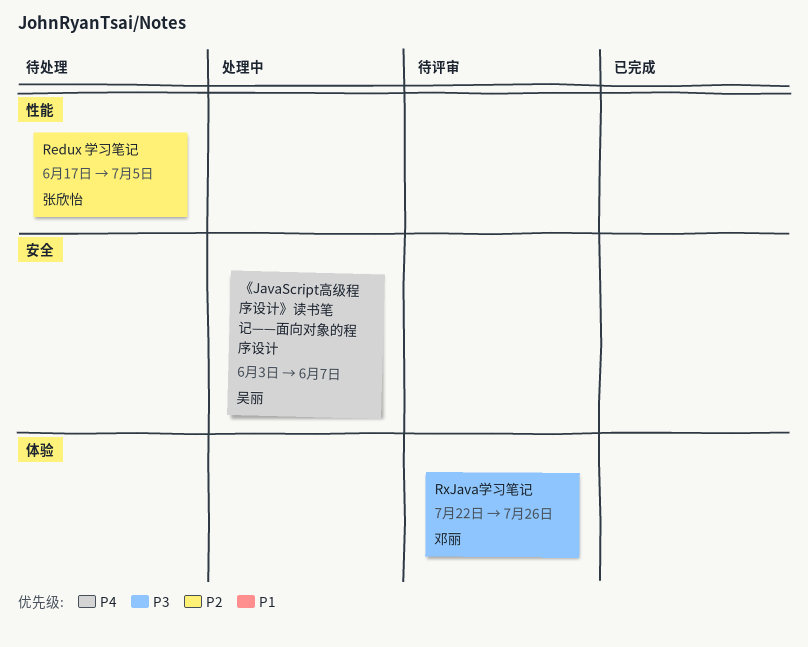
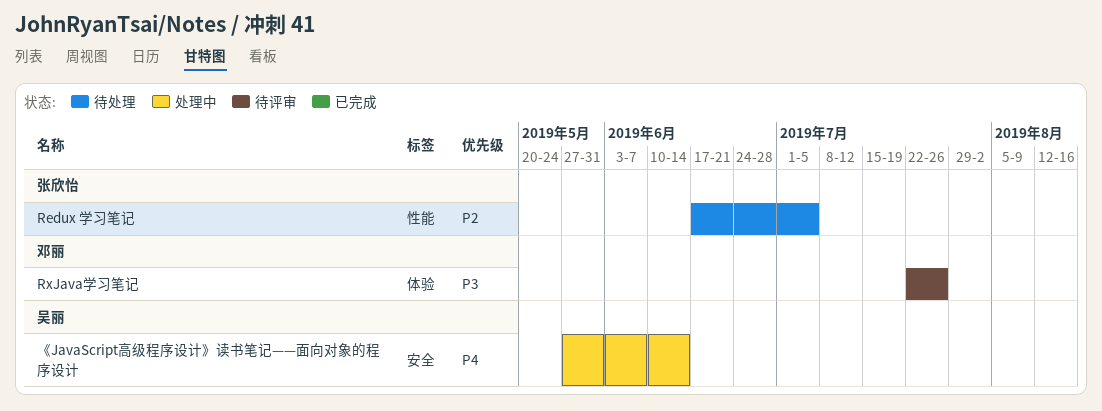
《JavaScript高级程序设计》读书笔记——面向对象的程序设计, start: Jun 3 -> May 27
《JavaScript高级程序设计》读书笔记——面向对象的程序设计, due: Jun 7 -> Jun 14

